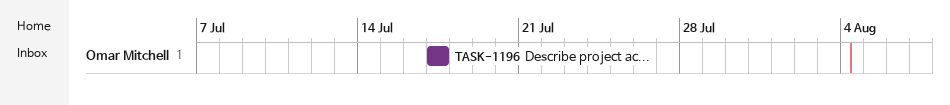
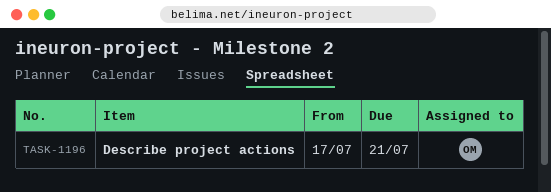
TASK-1196, due: Jul 17 -> Jul 21

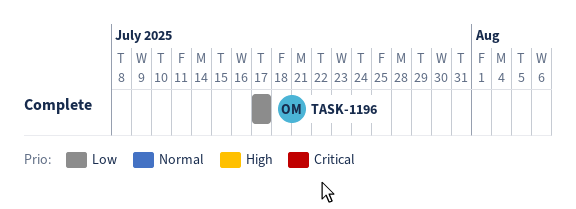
TASK-1196, due: Jul 21 -> Jul 17

